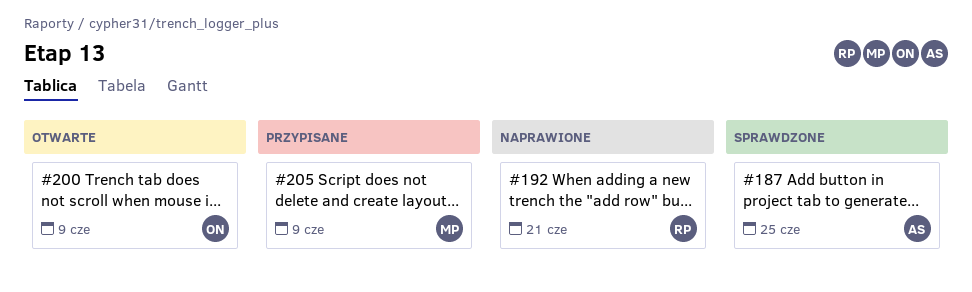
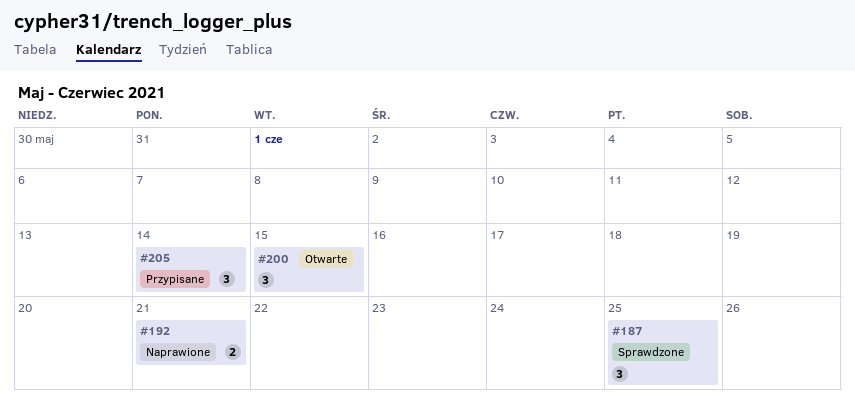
#200, due: Jun 9 -> Jun 15
#205, due: Jun 9 -> Jun 14

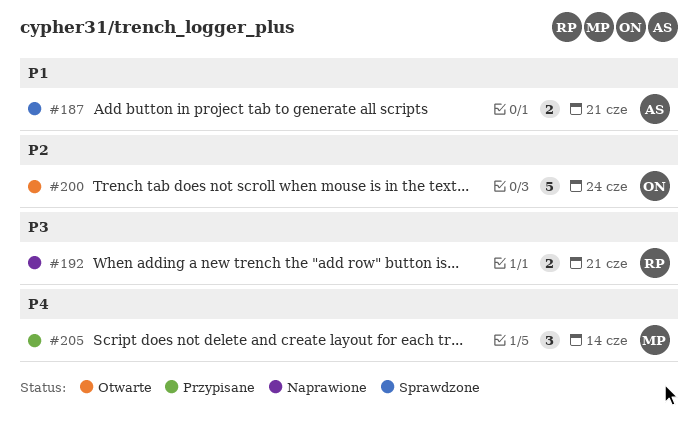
#187, estimate: 3 -> 2
#187, due: Jun 25 -> Jun 21
#200, estimate: 3 -> 5
#200, due: Jun 15 -> Jun 24

